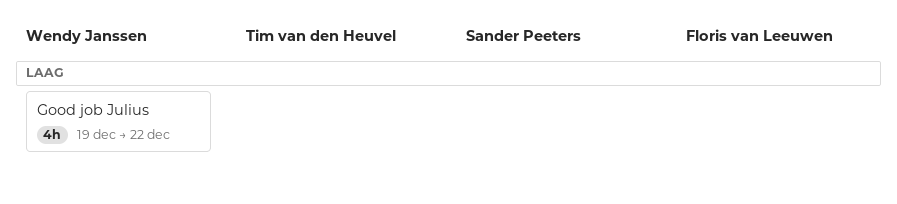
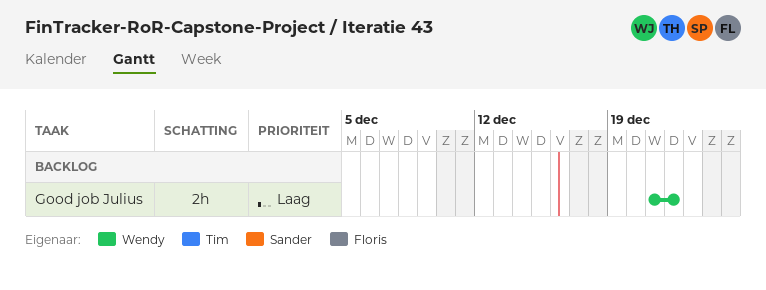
Good job Julius, estimate: 4h -> 2h
Good job Julius, start: Dec 19 -> Dec 21

